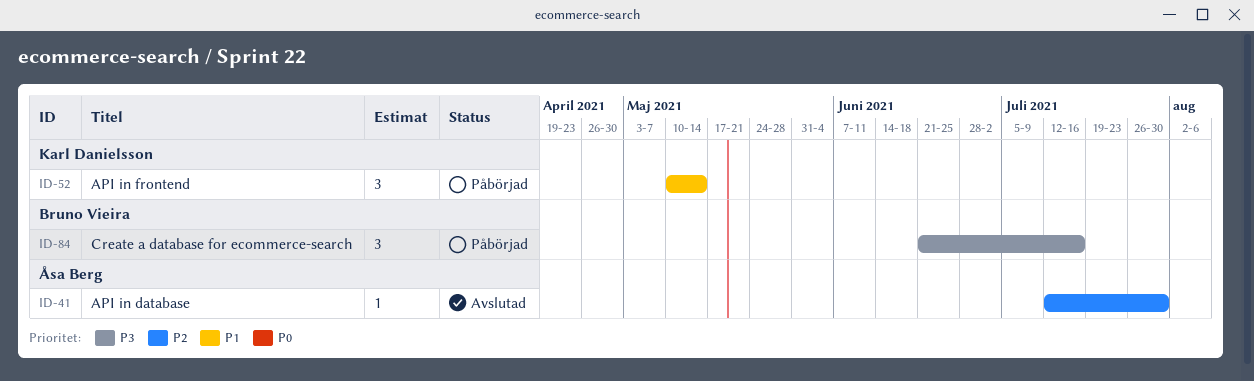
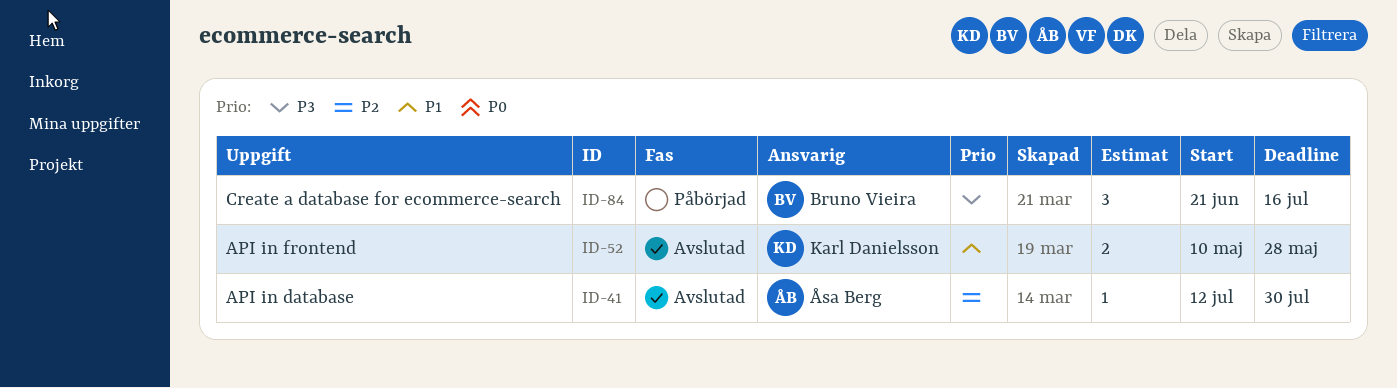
ID-52, status: Påbörjad -> Avslutad
ID-52, estimate: 3 -> 2
ID-52, due: May 14 -> May 28

